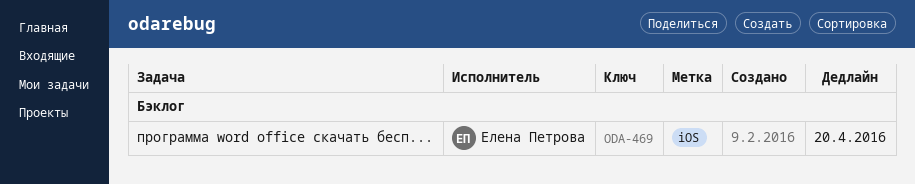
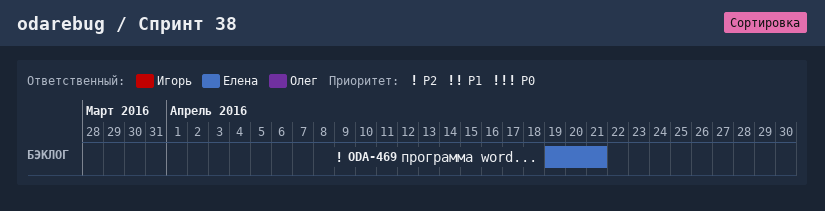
ODA-469, due: Apr 20 -> Apr 21

